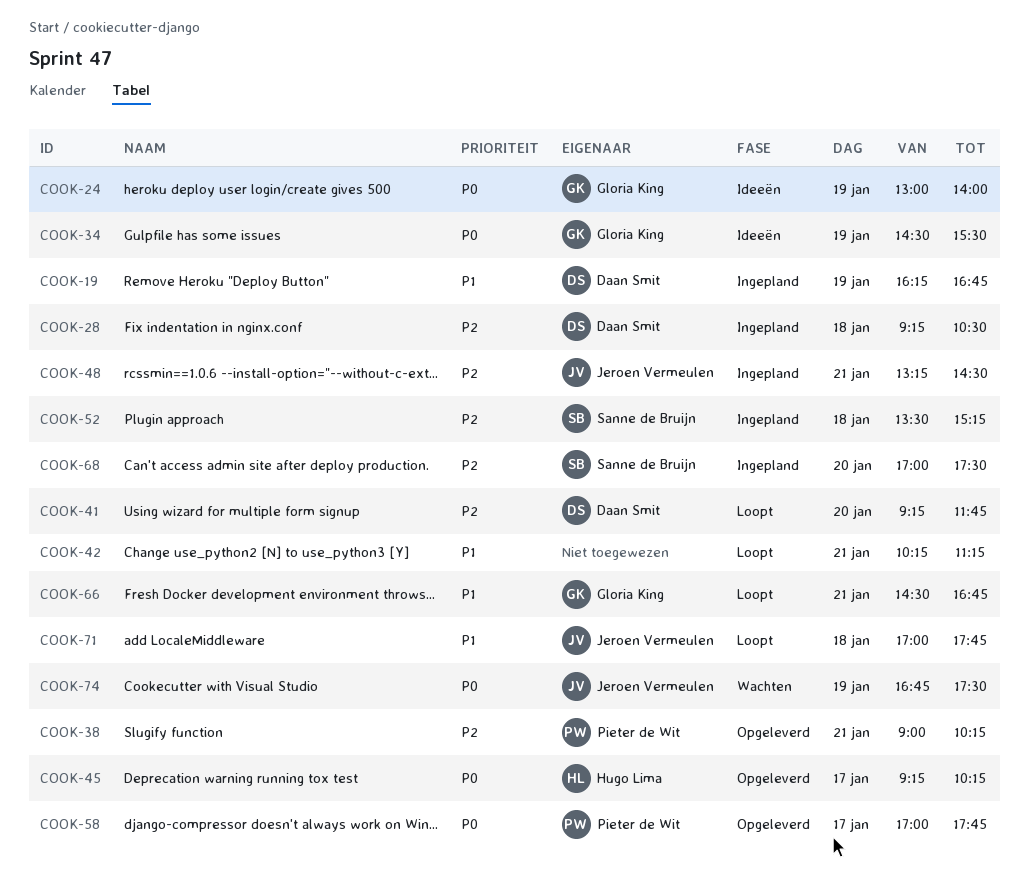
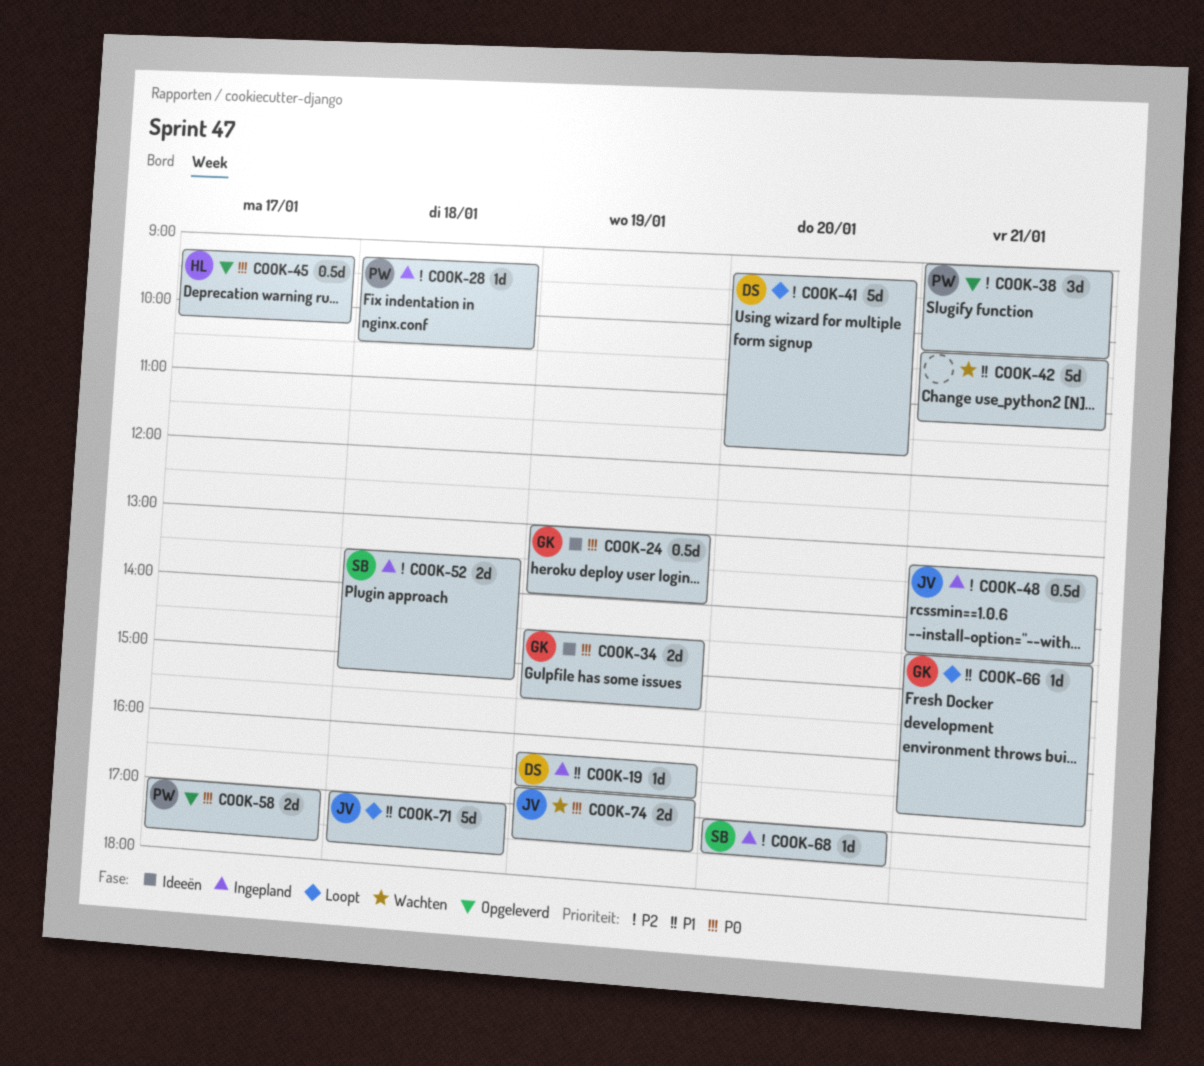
COOK-28, owner: Daan Smit -> Pieter de Wit
COOK-42, status: Loopt -> Wachten

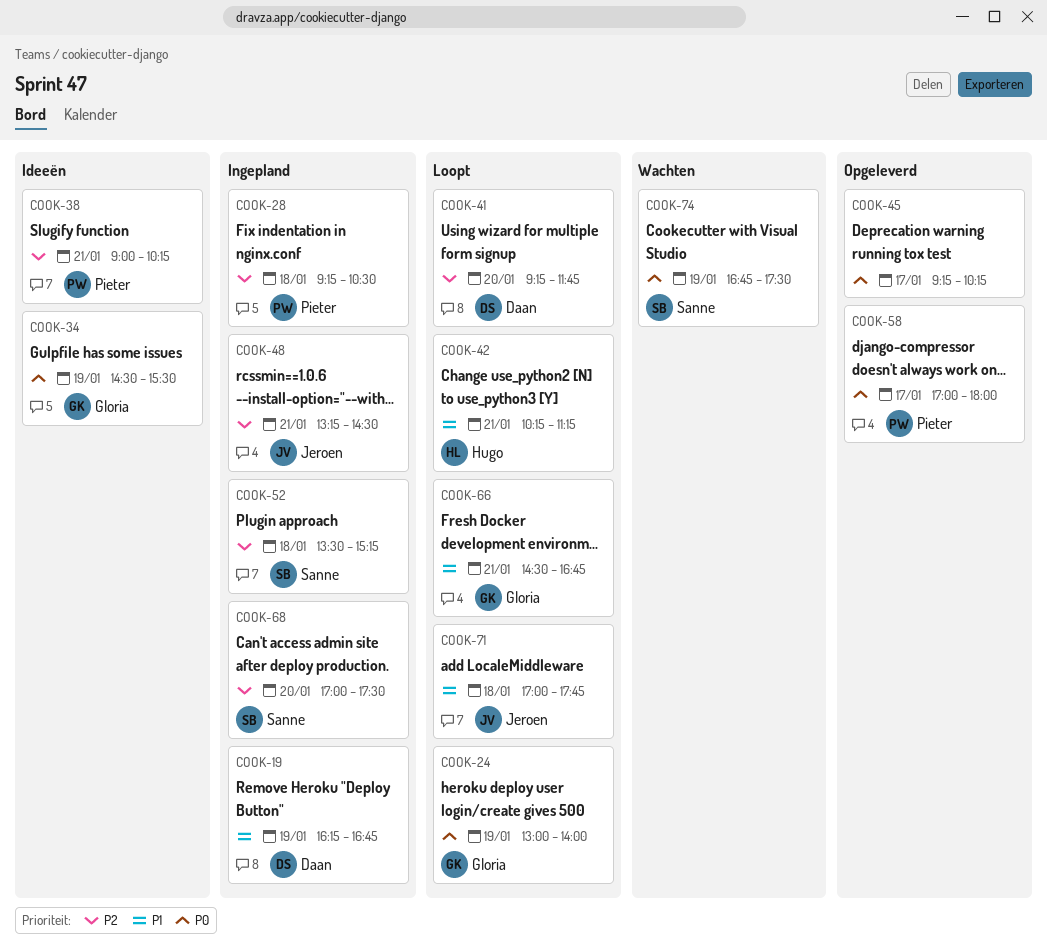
COOK-24, status: Ideeën -> Loopt
COOK-38, status: Opgeleverd -> Ideeën
COOK-42, status: Wachten -> Loopt
COOK-42, owner: none -> Hugo
COOK-45, owner: Hugo -> none
COOK-58, ends: 17:45 -> 18:00
COOK-74, owner: Jeroen -> Sanne

